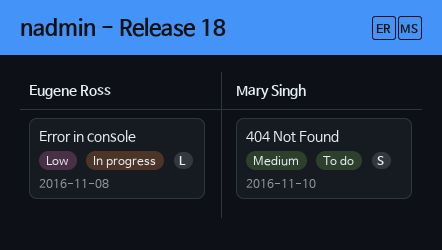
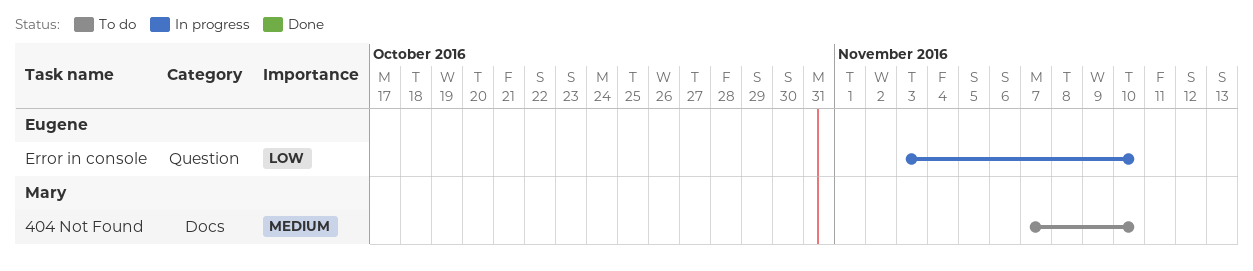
Error in console, due: Nov 8 -> Nov 10

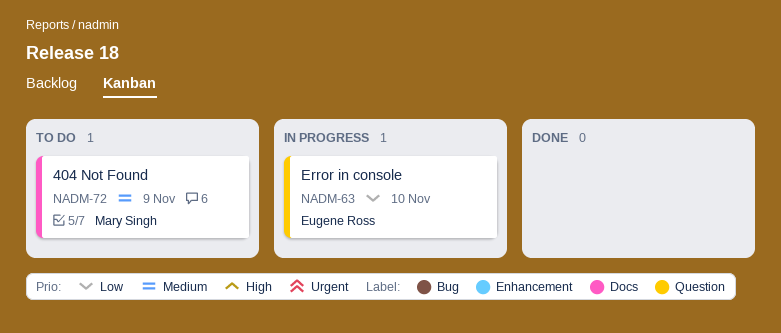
404 Not Found, due: Nov 10 -> Nov 9

